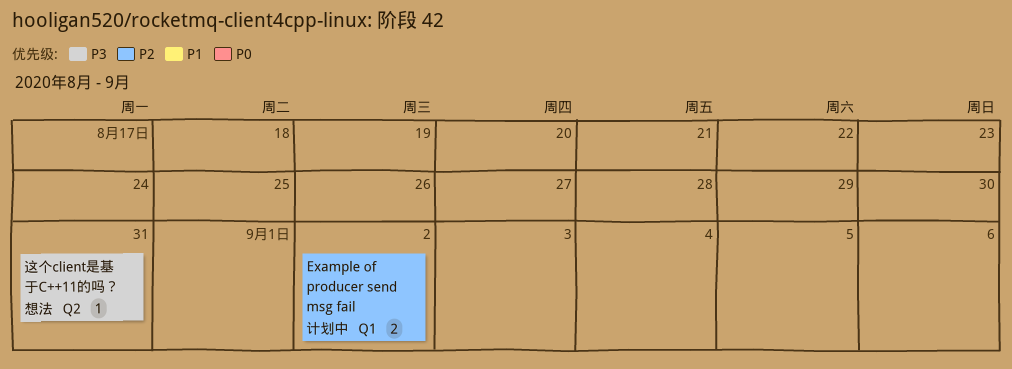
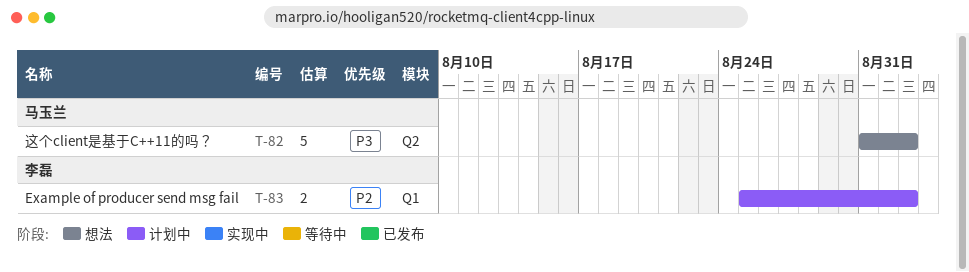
这个client是基于C++11的吗？, estimate: 1 -> 5
这个client是基于C++11的吗？, due: Aug 31 -> Sep 2

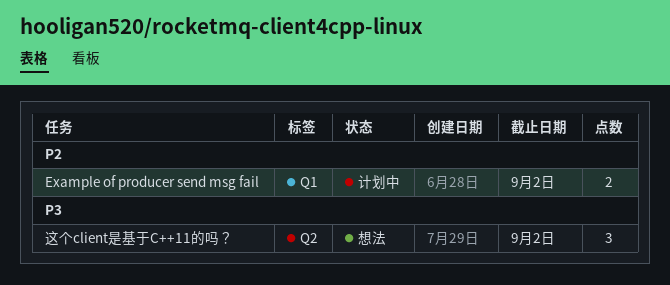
这个client是基于C++11的吗？, estimate: 5 -> 3

